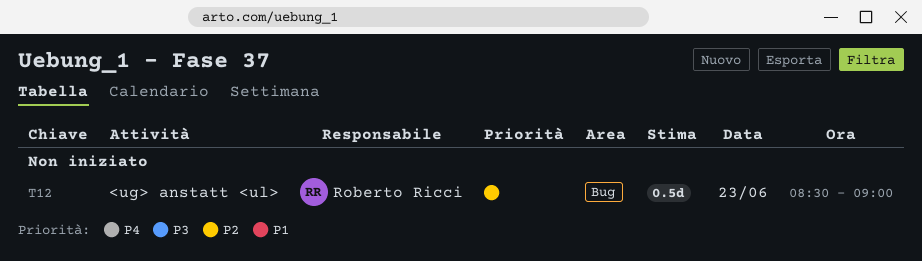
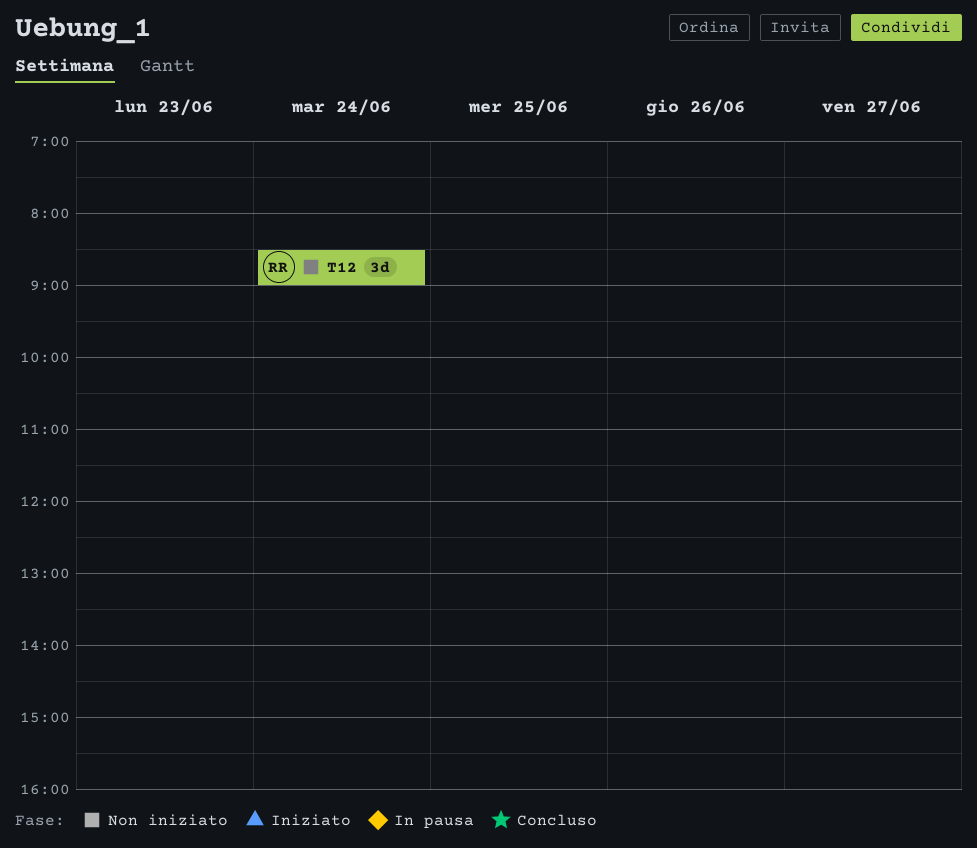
T12, estimate: 0.5d -> 3d
T12, day: Jun 23 -> Jun 24

